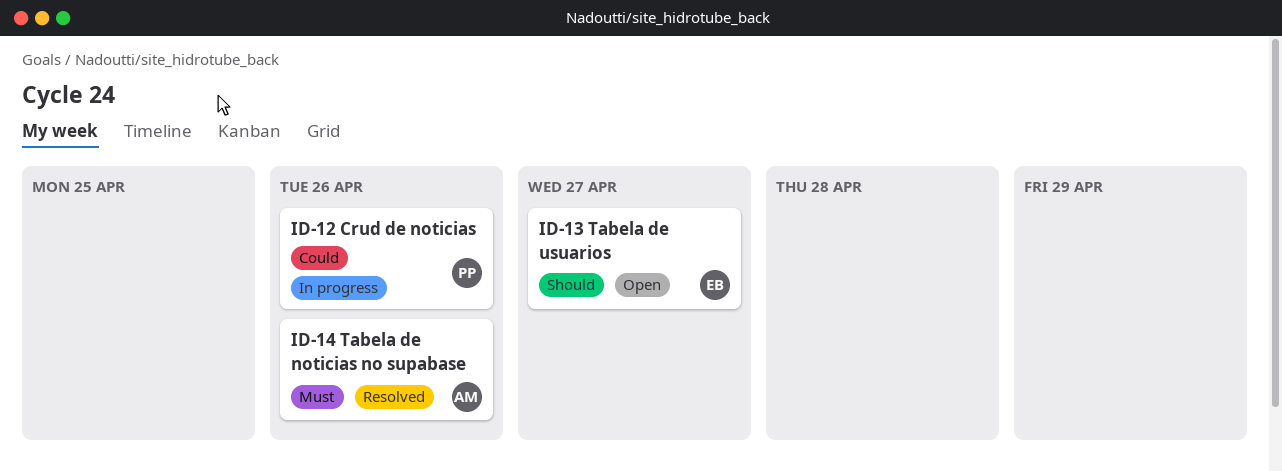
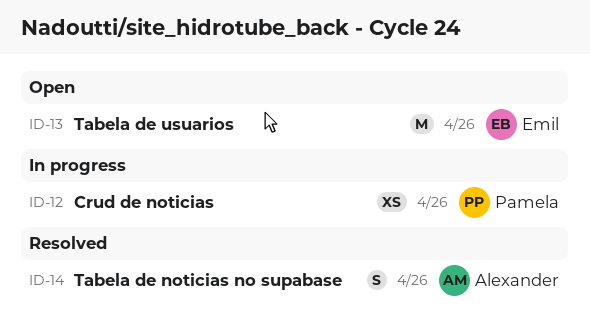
ID-13, due: Apr 27 -> Apr 26

